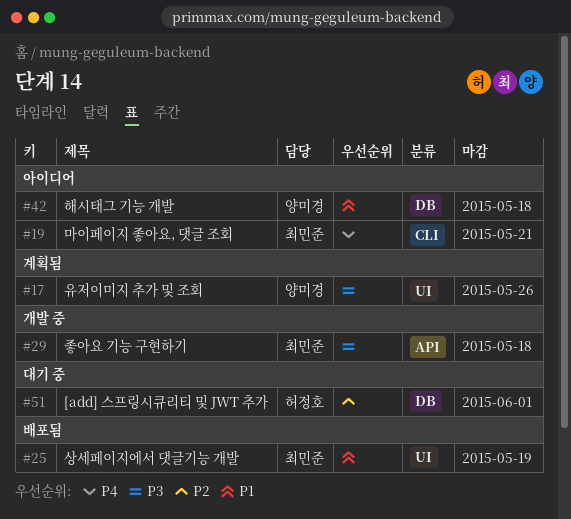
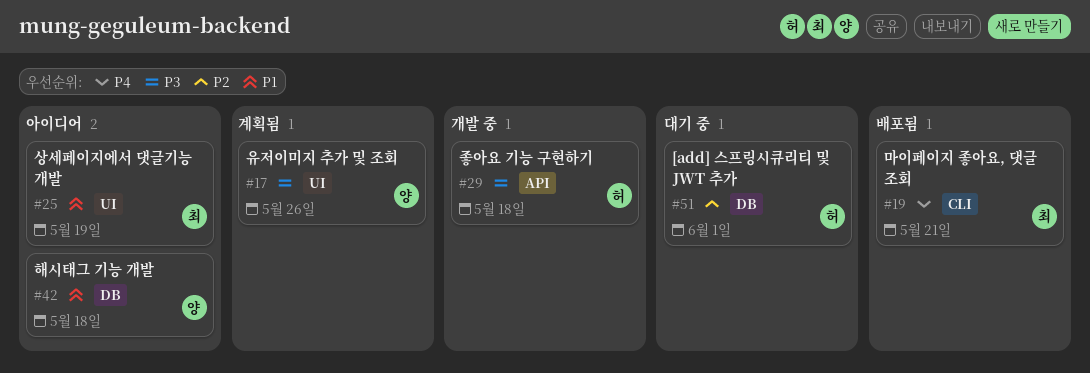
#19, status: 아이디어 -> 배포됨
#25, status: 배포됨 -> 아이디어
#29, owner: 최민준 -> 허정호

